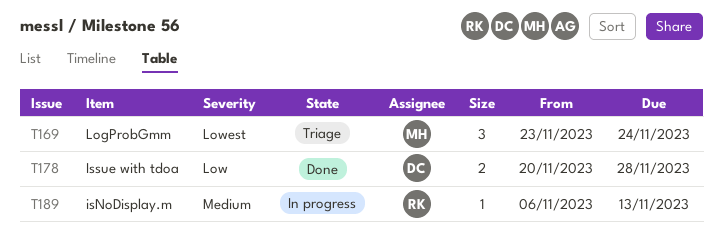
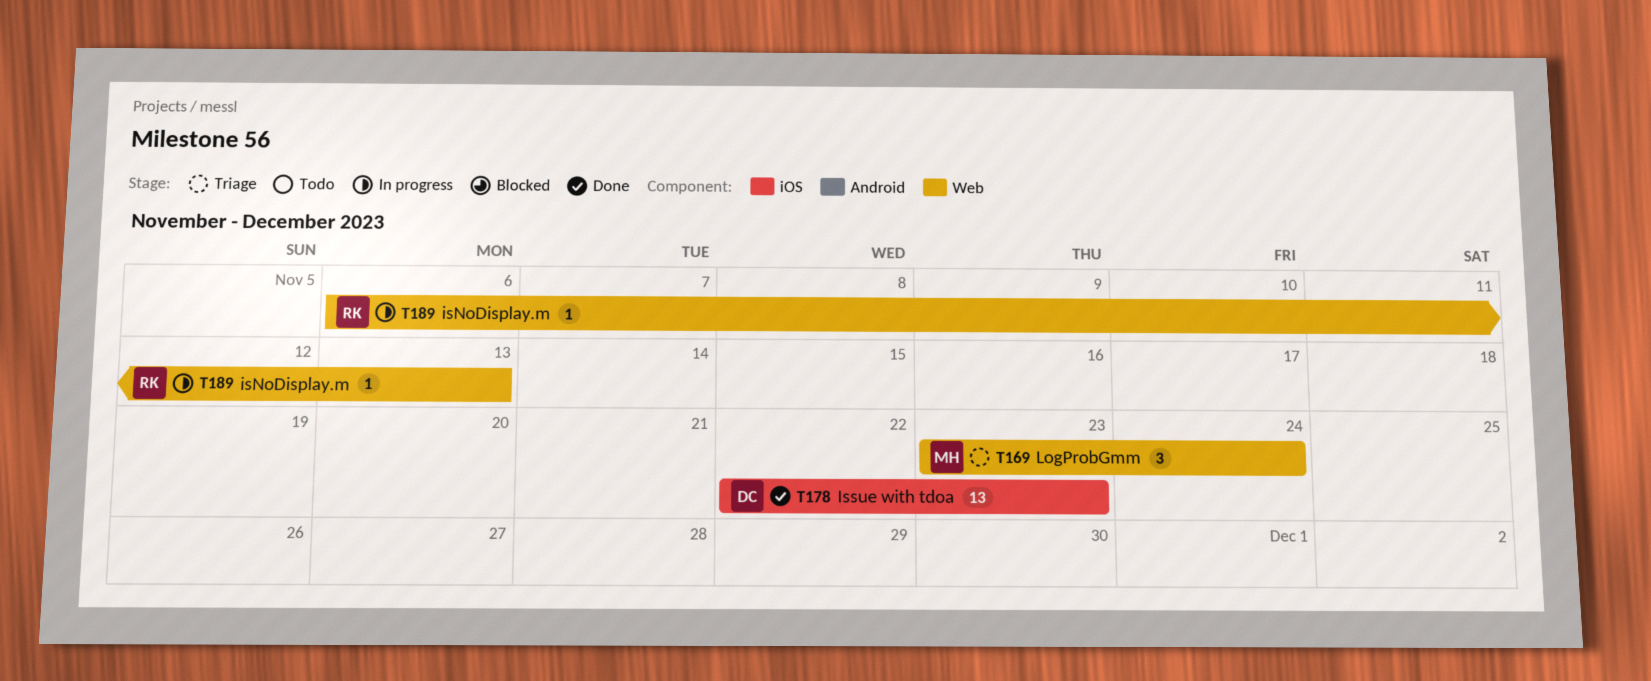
T178, estimate: 2 -> 13
T178, start: Nov 20 -> Nov 22
T178, due: Nov 28 -> Nov 23

